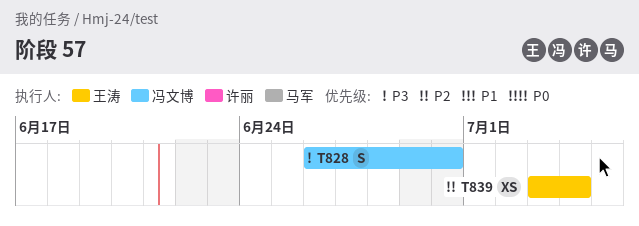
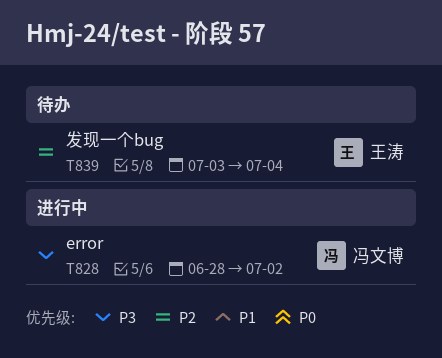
T828, start: Jun 26 -> Jun 28
T828, due: Jun 30 -> Jul 2

